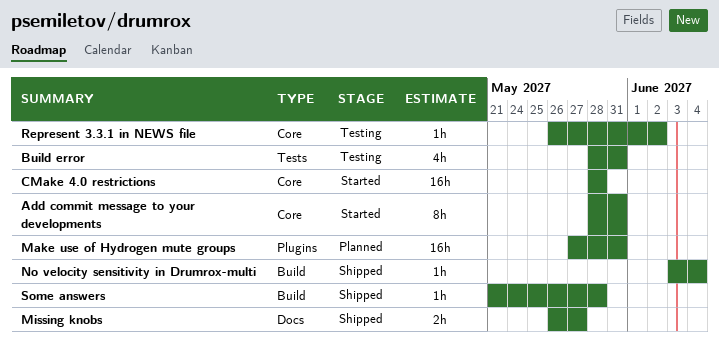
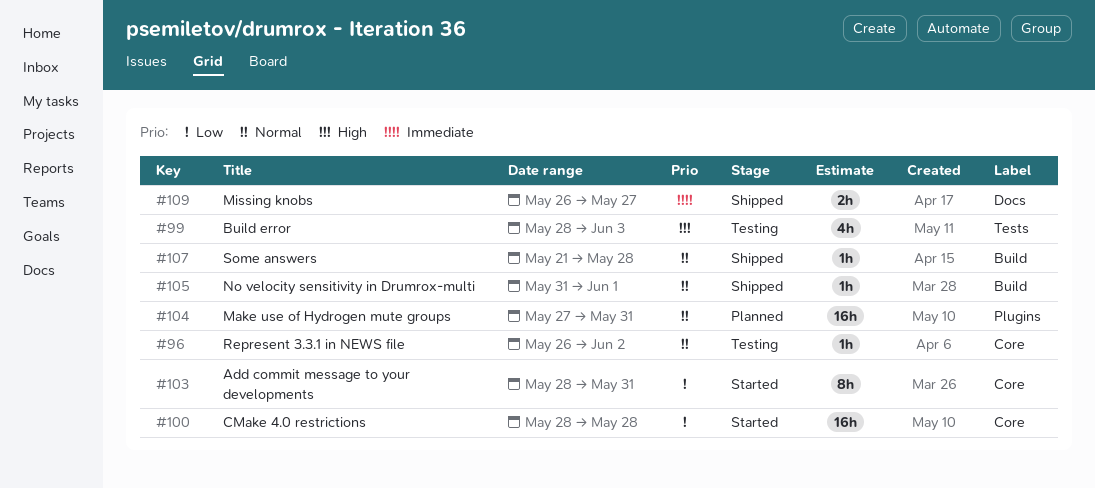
Build error, due: May 31 -> Jun 3
No velocity sensitivity in Drumrox-multi, start: Jun 3 -> May 31
No velocity sensitivity in Drumrox-multi, due: Jun 4 -> Jun 1

